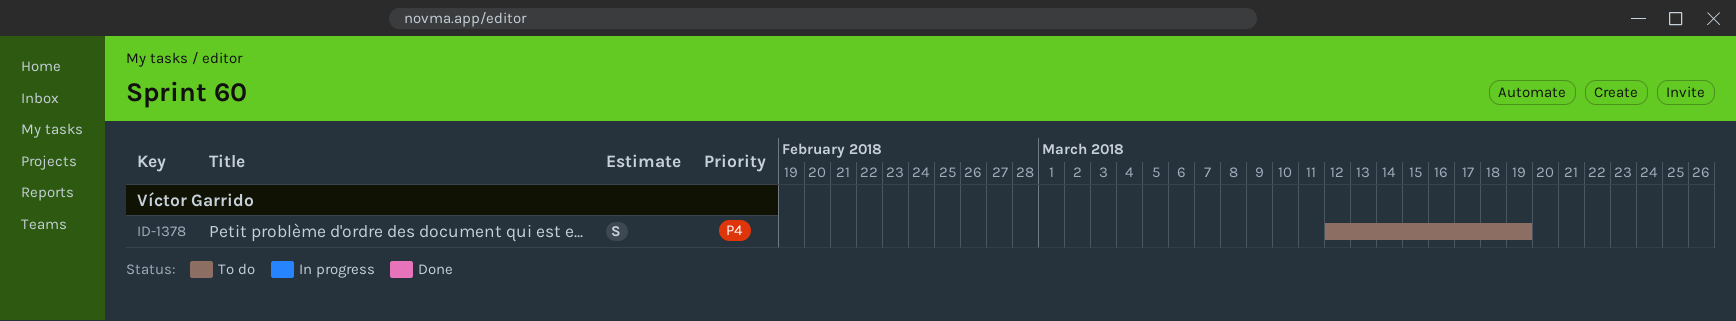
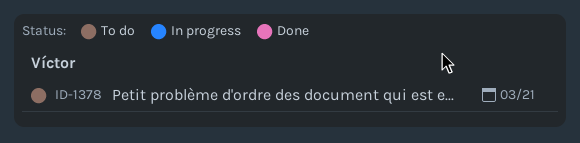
ID-1378, due: Mar 19 -> Mar 21

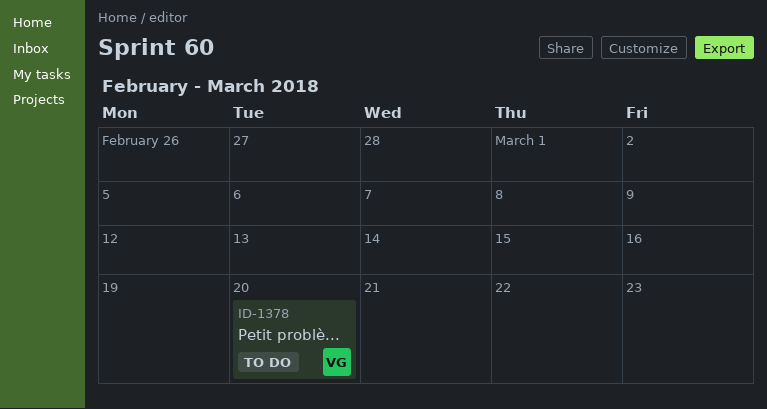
ID-1378, due: Mar 21 -> Mar 20

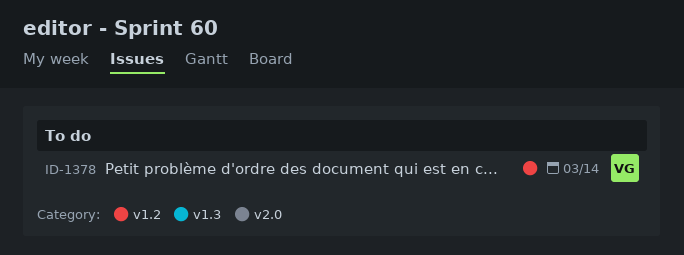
ID-1378, due: Mar 20 -> Mar 14

